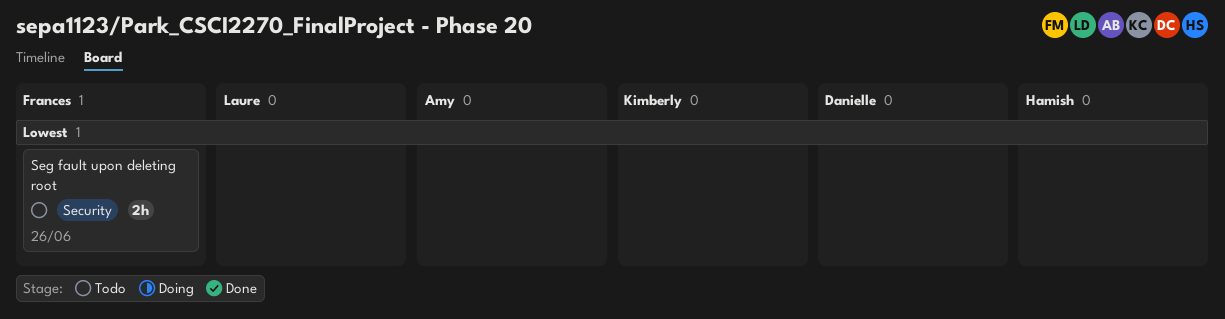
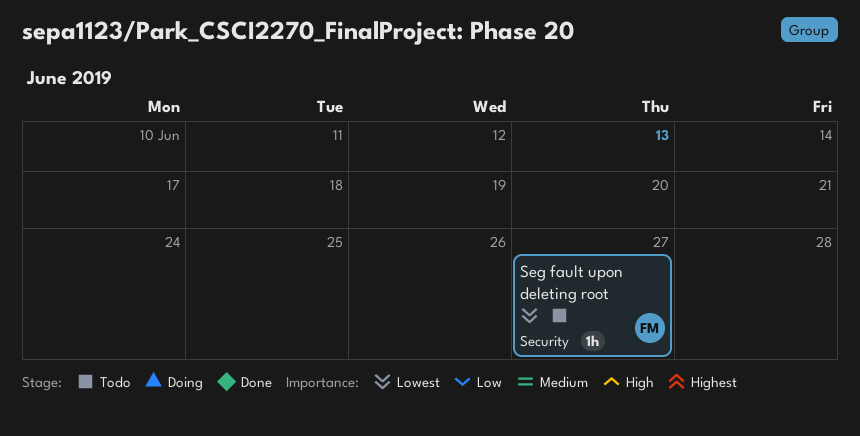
Seg fault upon deleting root, estimate: 2h -> 1h
Seg fault upon deleting root, due: Jun 26 -> Jun 27

